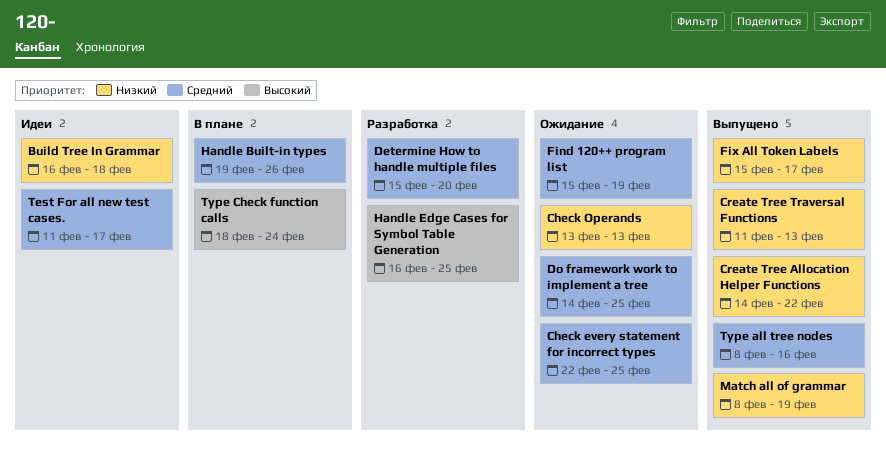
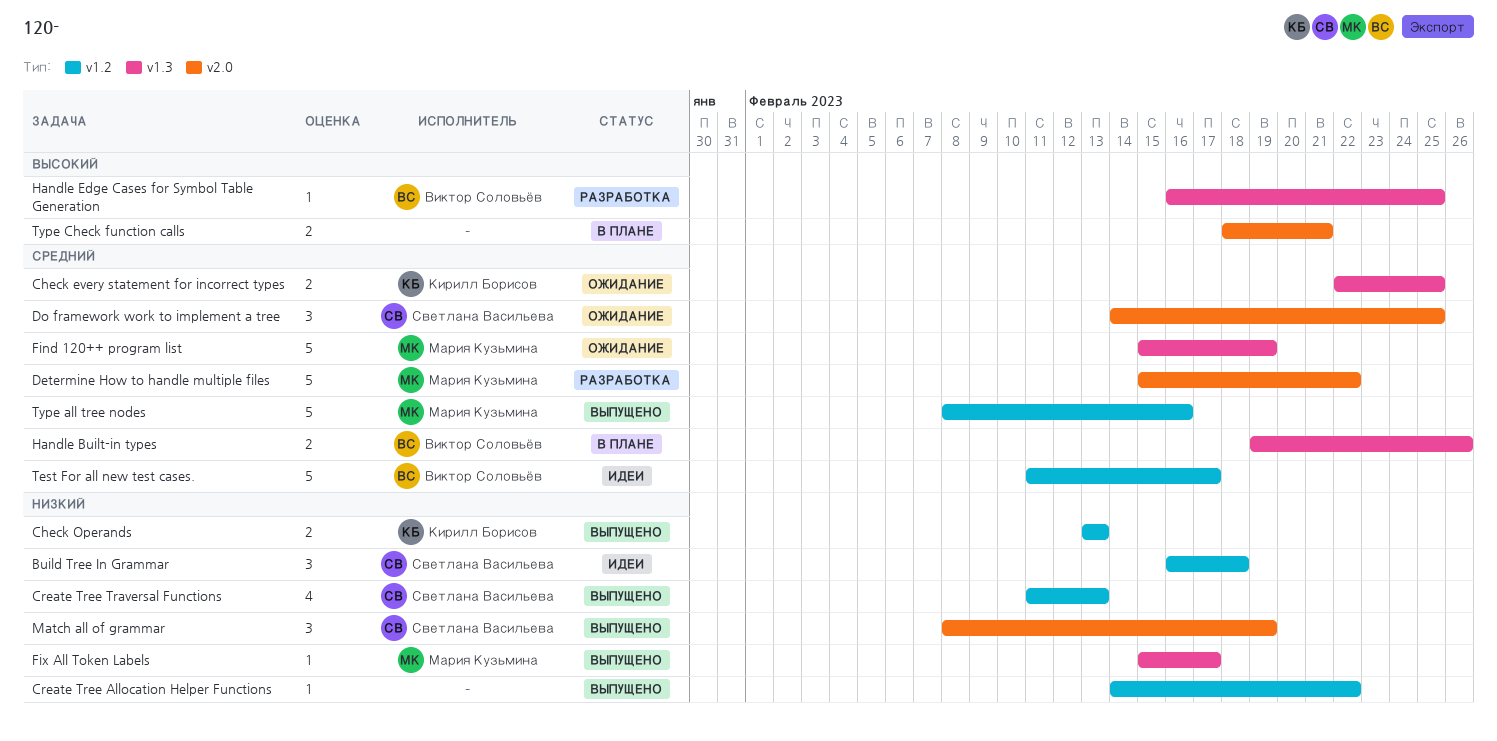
Check Operands, status: Ожидание -> Выпущено
Determine How to handle multiple files, due: Feb 20 -> Feb 22
Type Check function calls, due: Feb 24 -> Feb 21

